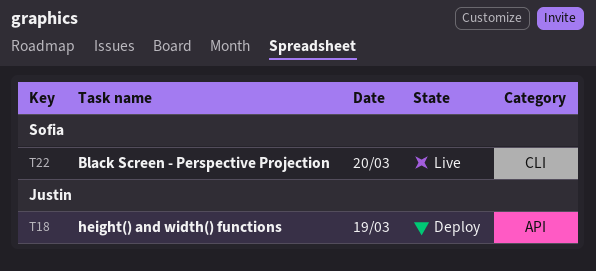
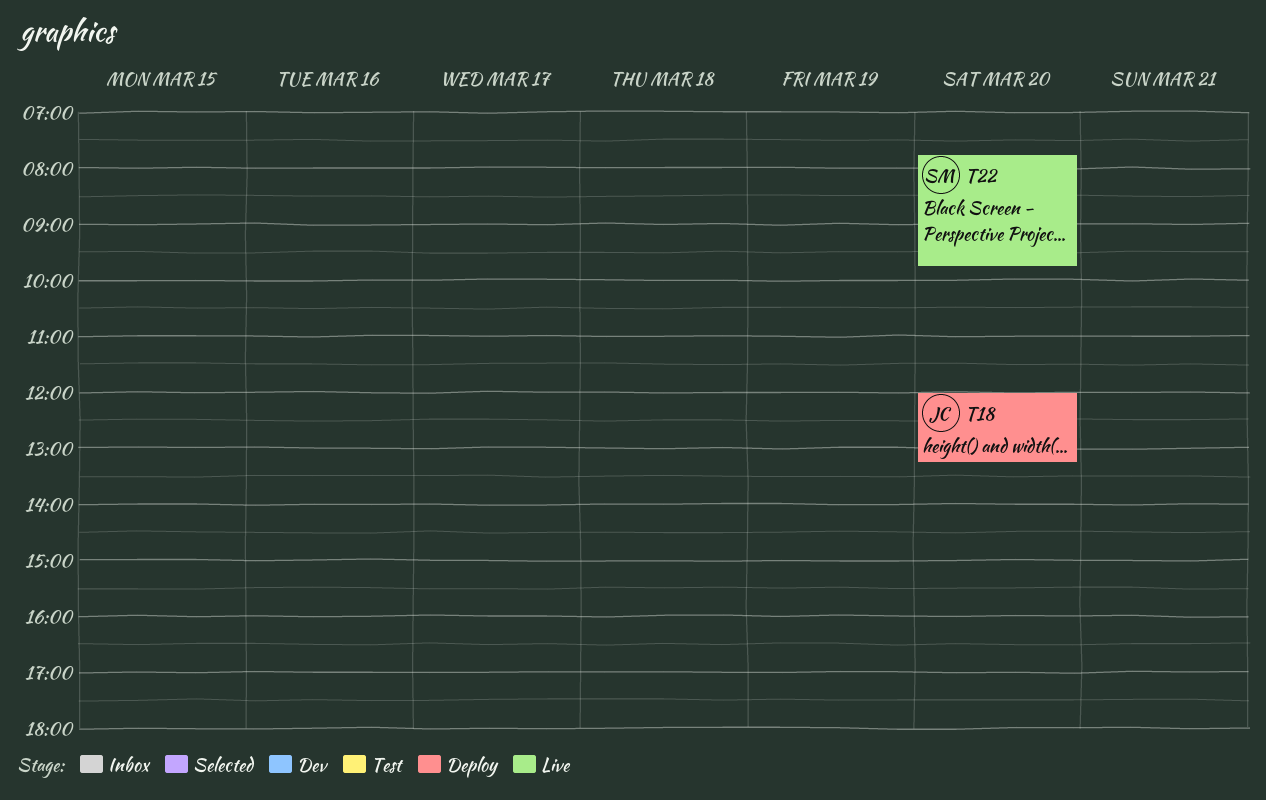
T18, day: Mar 19 -> Mar 20

